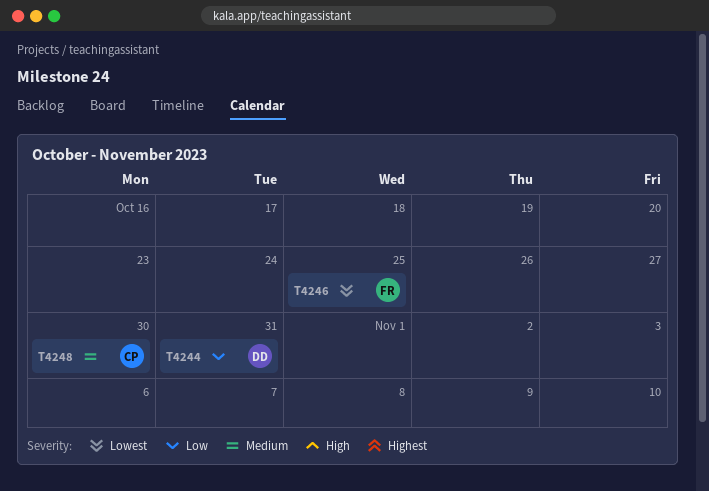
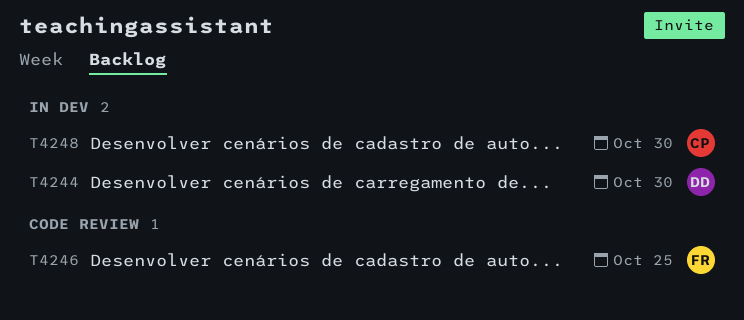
T4244, due: Oct 31 -> Oct 30

